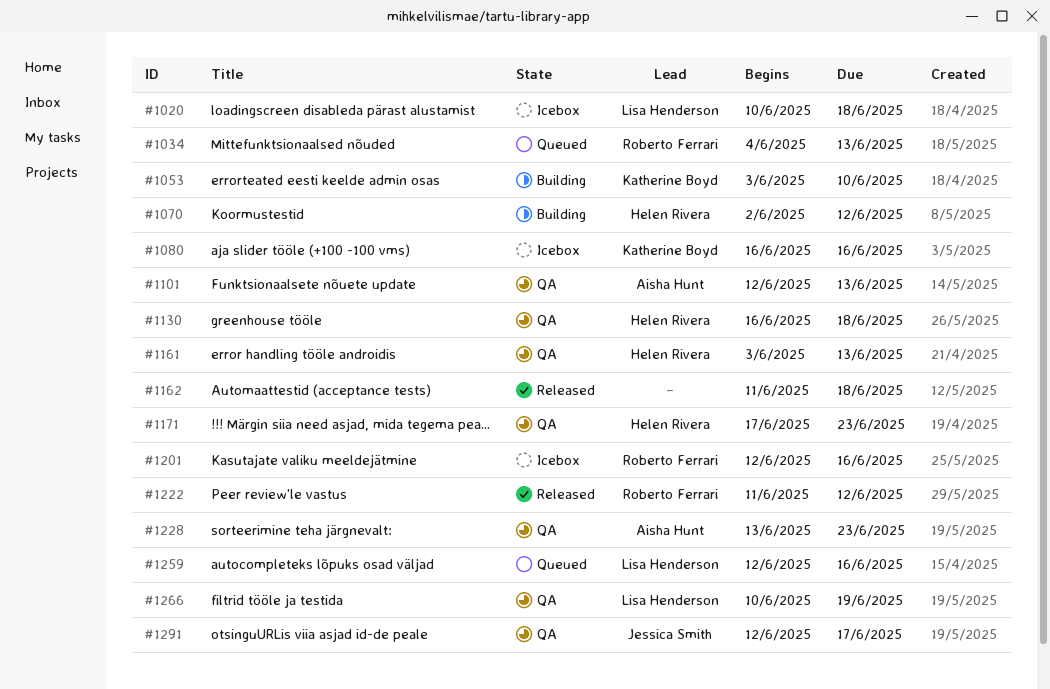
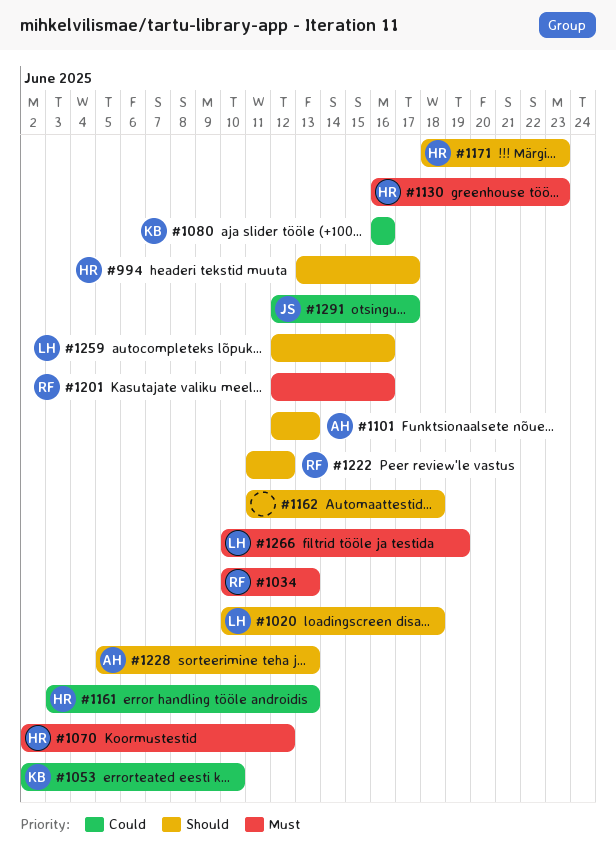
#994: none -> present
#1034, start: Jun 4 -> Jun 10
#1053, start: Jun 3 -> Jun 2
#1130, due: Jun 18 -> Jun 23
#1171, start: Jun 17 -> Jun 18
#1228, start: Jun 13 -> Jun 5
#1228, due: Jun 23 -> Jun 13

